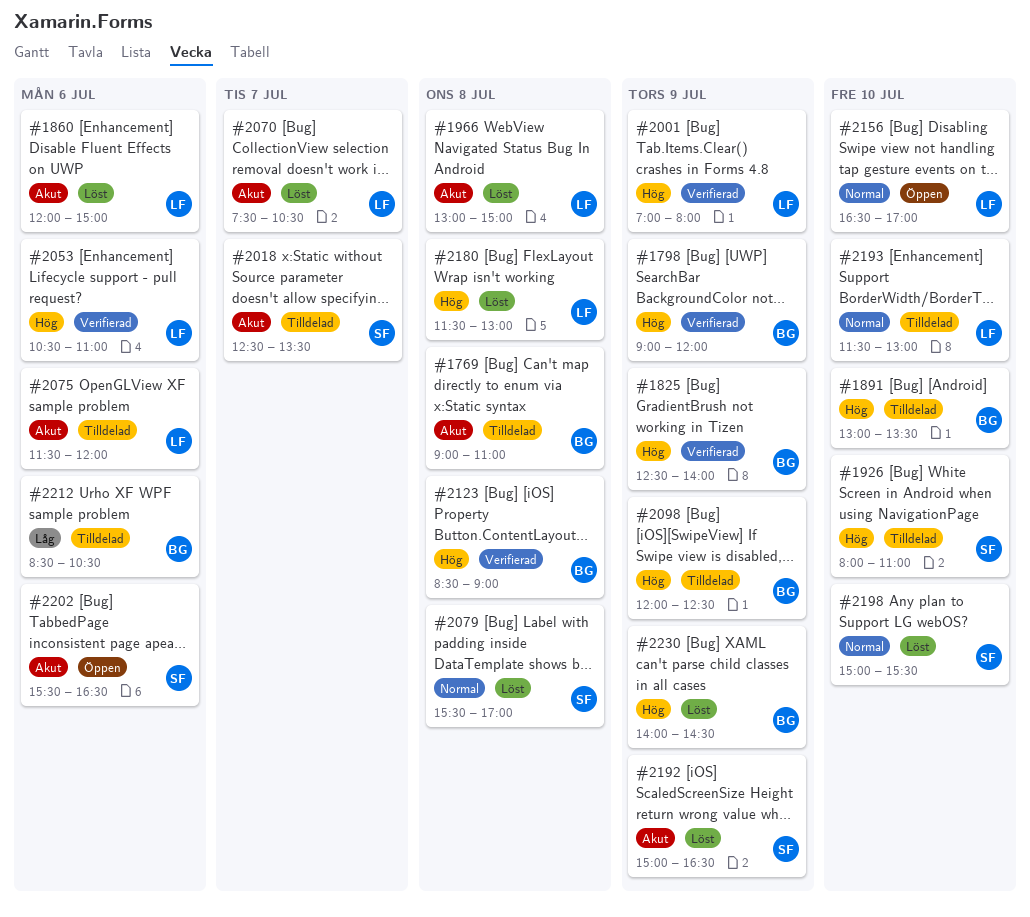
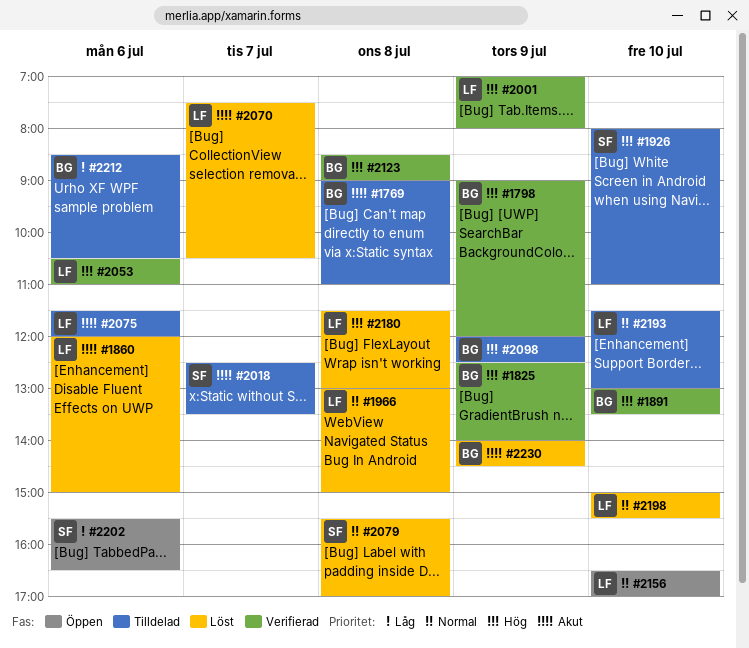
#1891, status: Tilldelad -> Verifierad
#1966, priority: Akut -> Normal
#2192: present -> none
#2198, owner: SF -> LF
#2202, priority: Akut -> Låg
#2230, priority: Hög -> Akut

